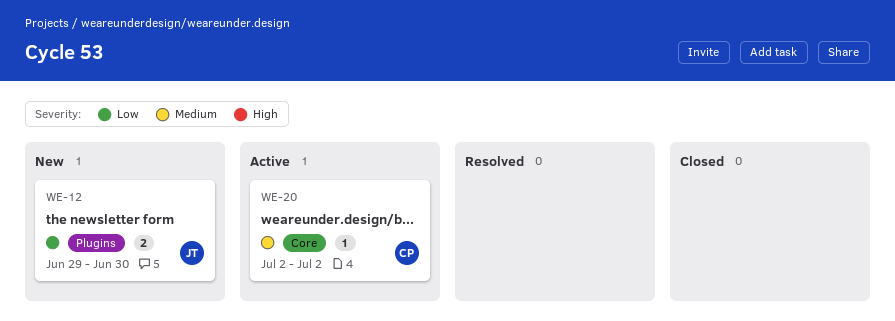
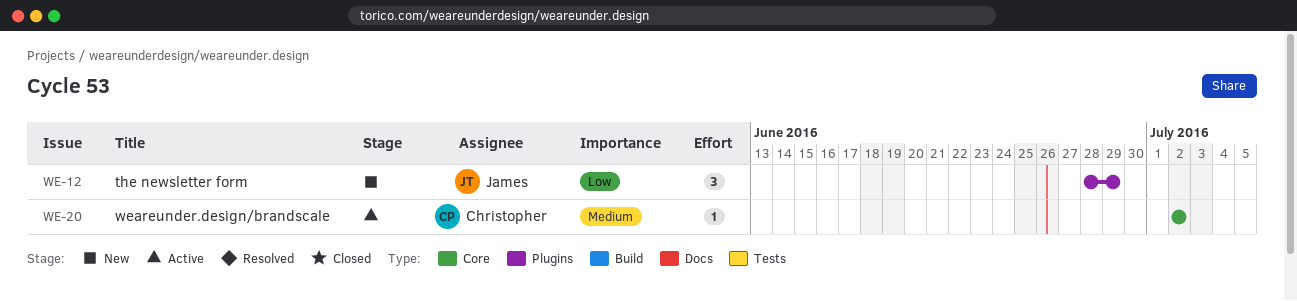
WE-12, estimate: 2 -> 3
WE-12, start: Jun 29 -> Jun 28
WE-12, due: Jun 30 -> Jun 29

